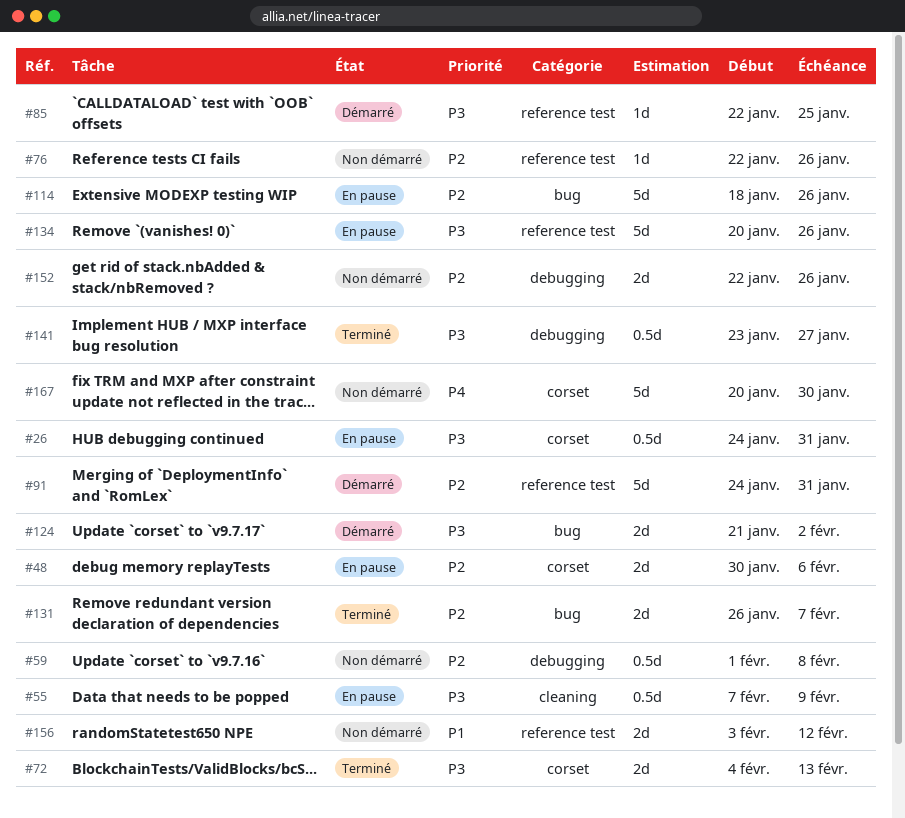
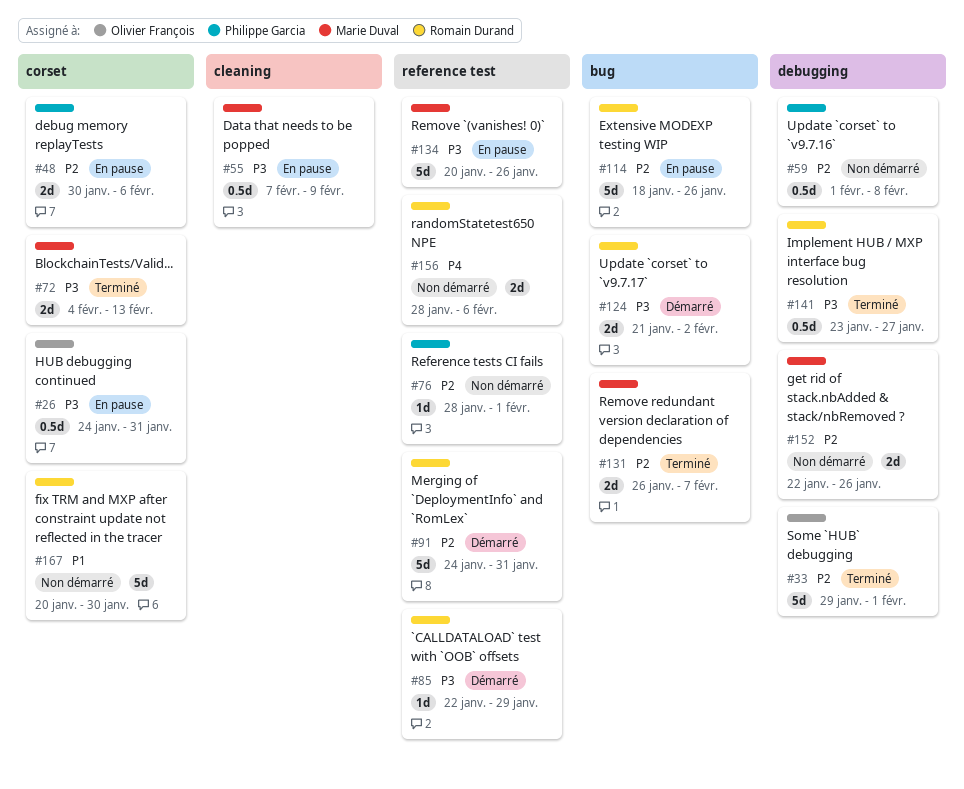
#33: none -> present
#76, start: Jan 22 -> Jan 28
#76, due: Jan 26 -> Feb 1
#85, due: Jan 25 -> Jan 29
#156, priority: P1 -> P4
#156, start: Feb 3 -> Jan 28
#156, due: Feb 12 -> Feb 6
#167, priority: P4 -> P1

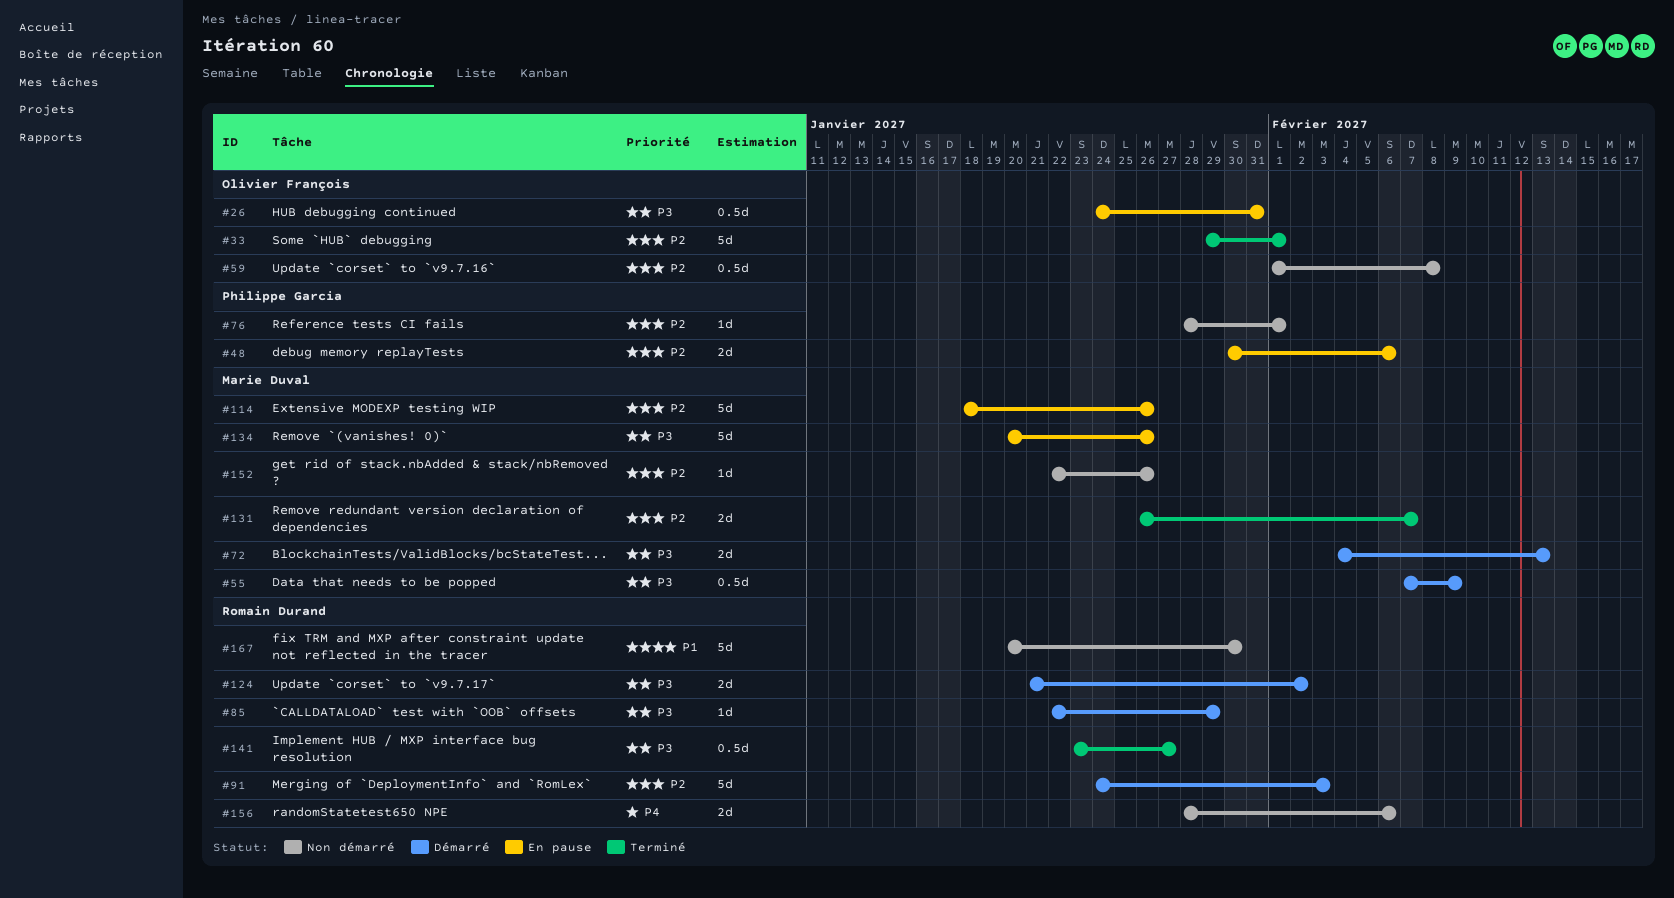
#55, status: En pause -> Démarré
#59, owner: Philippe Garcia -> Olivier François
#72, status: Terminé -> Démarré
#91, due: Jan 31 -> Feb 3
#114, owner: Romain Durand -> Marie Duval
#152, estimate: 2d -> 1d

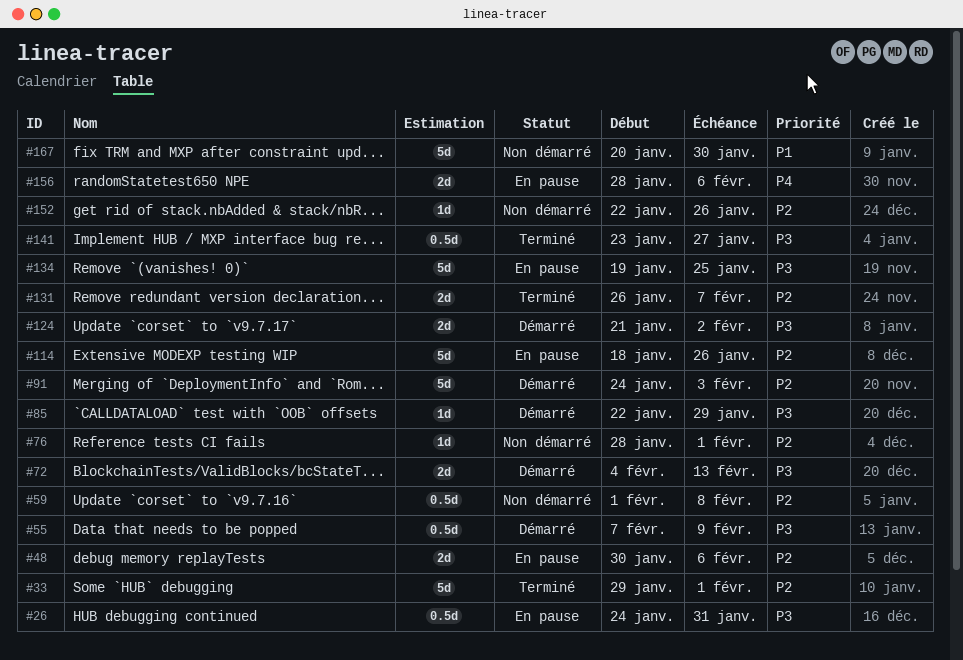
#134, start: Jan 20 -> Jan 19
#134, due: Jan 26 -> Jan 25
#156, status: Non démarré -> En pause

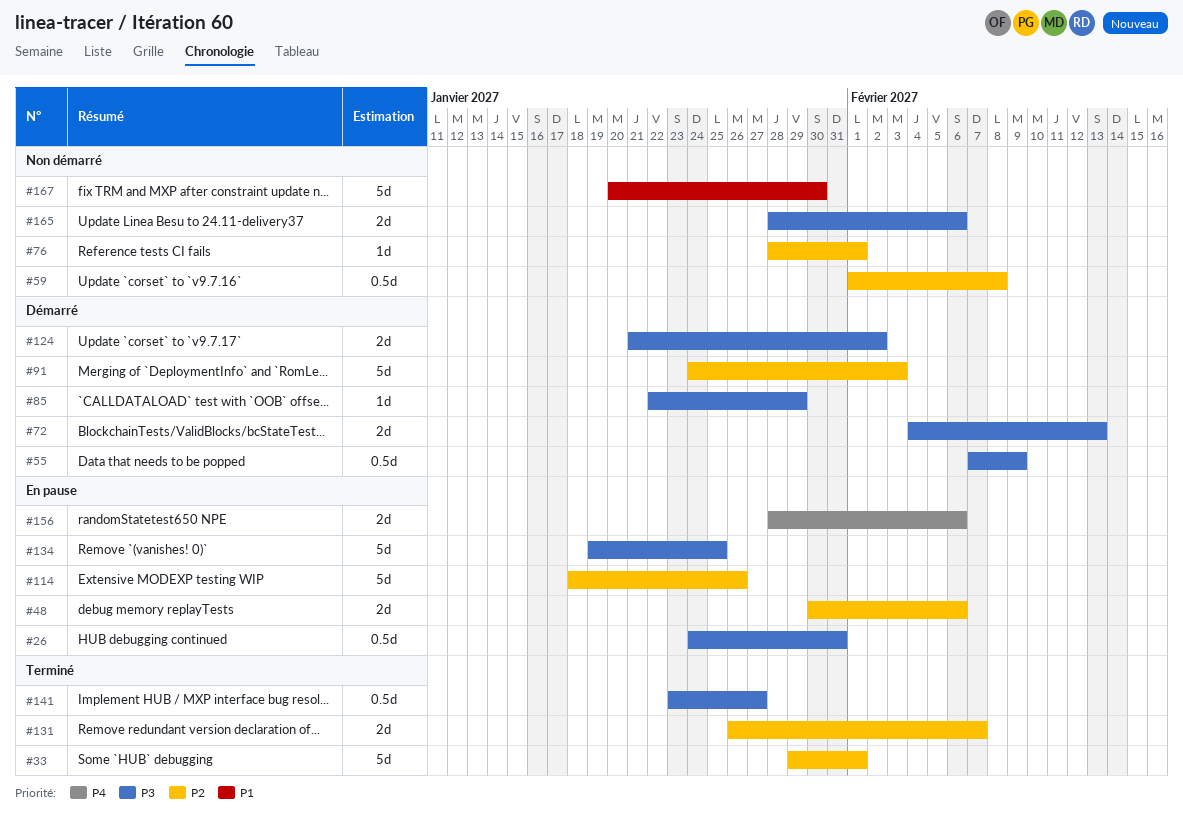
#152: present -> none
#165: none -> present

